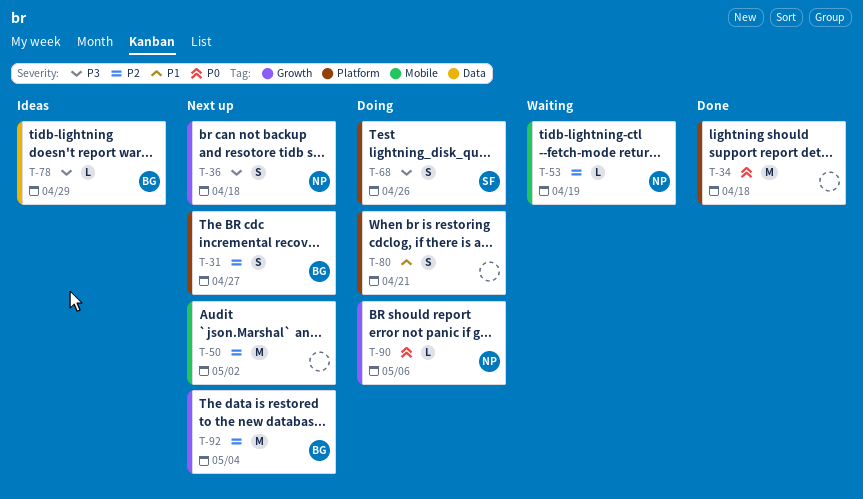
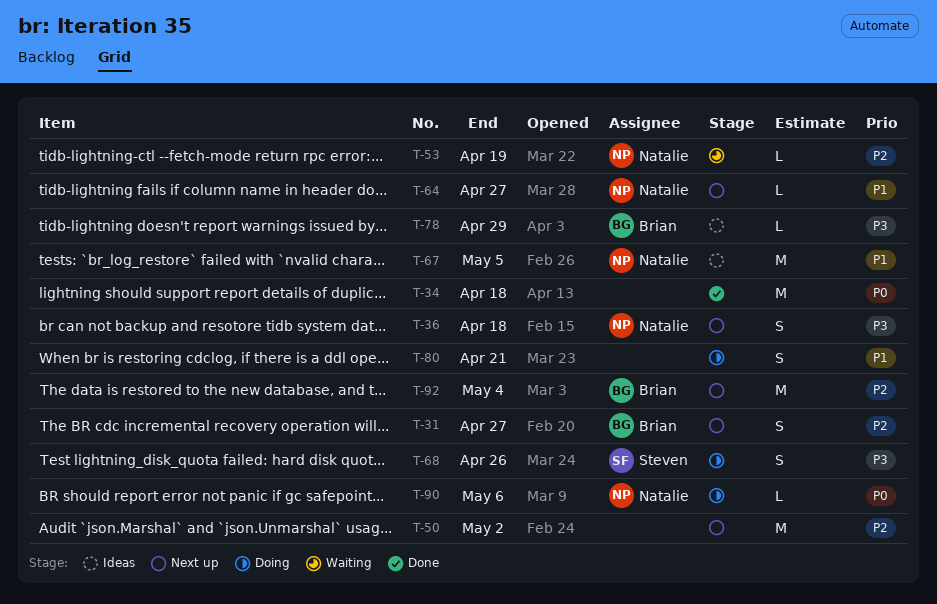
T-64: none -> present
T-67: none -> present

